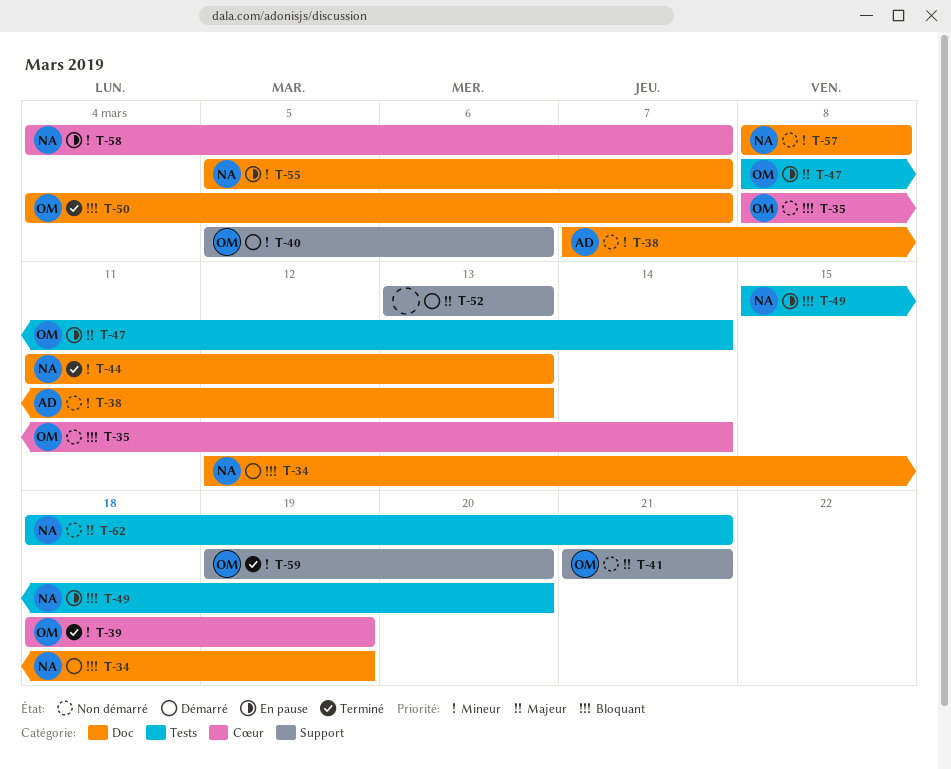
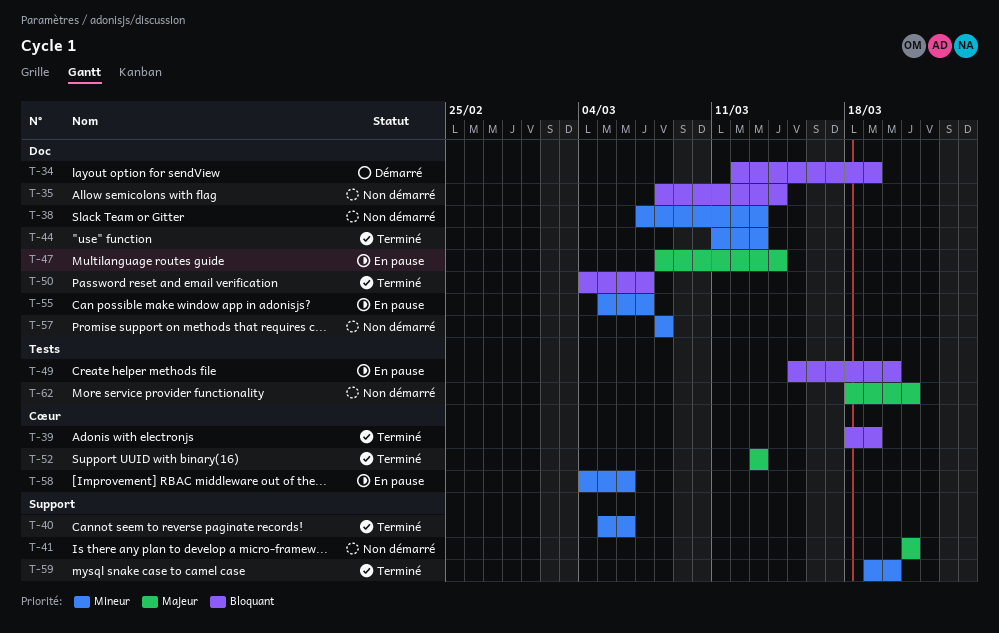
T-35, label: Cœur -> Doc
T-39, priority: Mineur -> Bloquant
T-40, status: Démarré -> Terminé
T-47, label: Tests -> Doc
T-52, status: Démarré -> Terminé
T-52, label: Support -> Cœur
T-58, due: Mar 7 -> Mar 6

